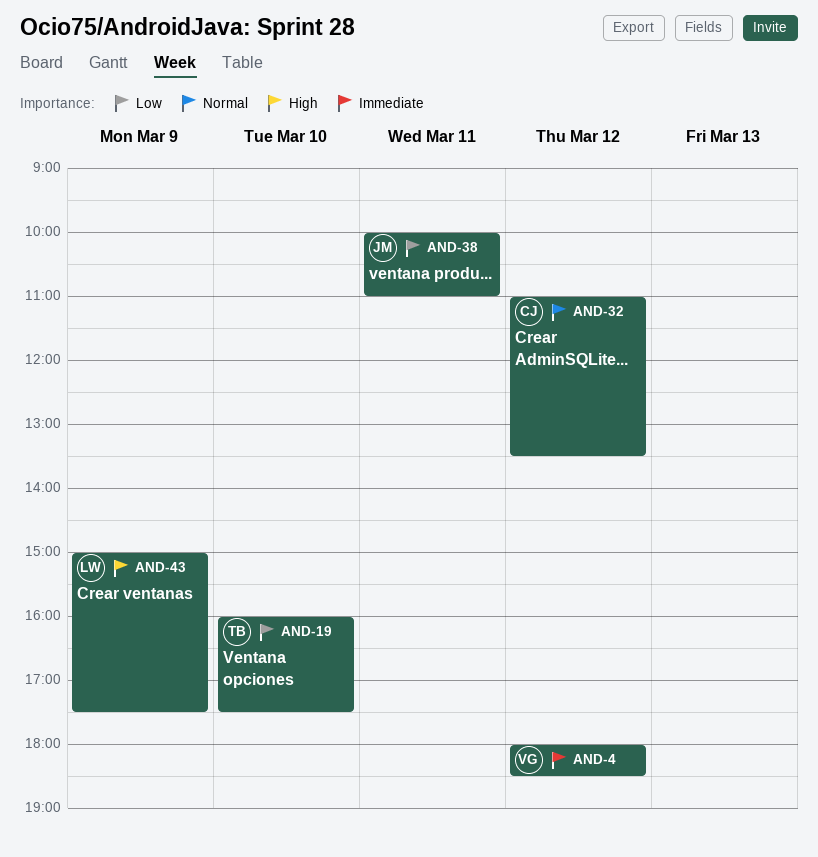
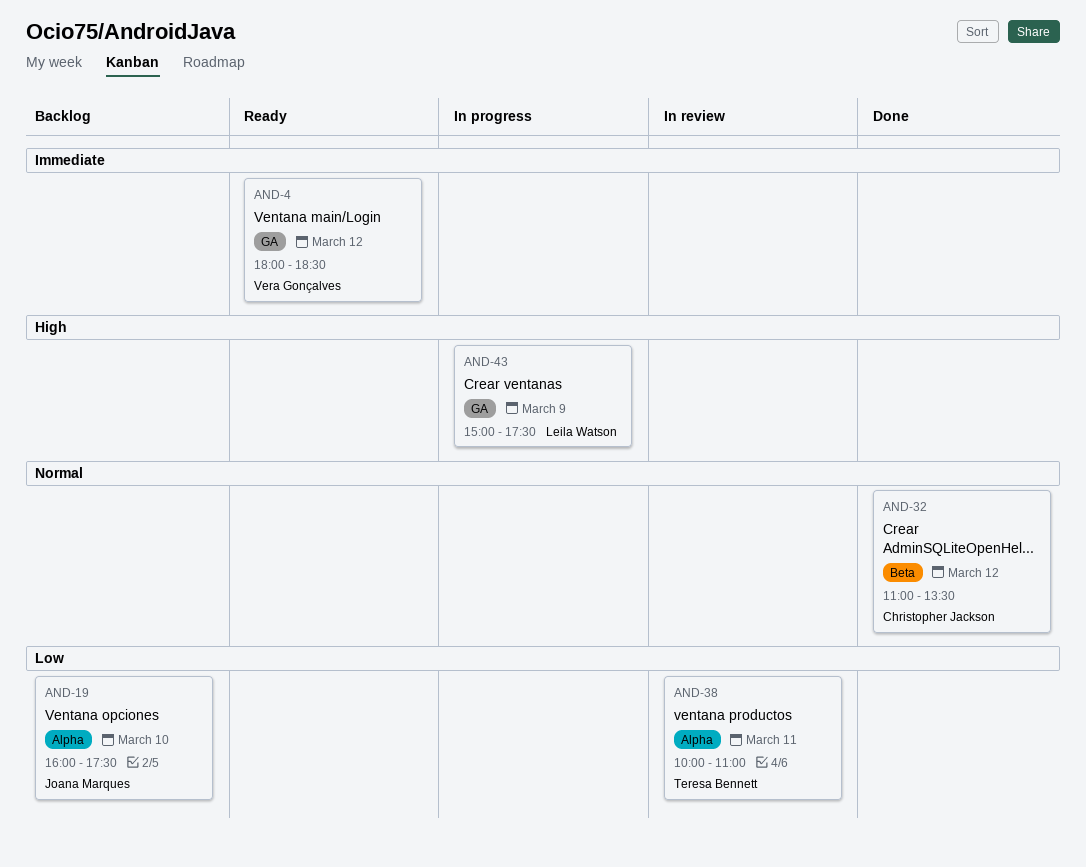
AND-19, owner: Teresa Bennett -> Joana Marques
AND-38, owner: Joana Marques -> Teresa Bennett

